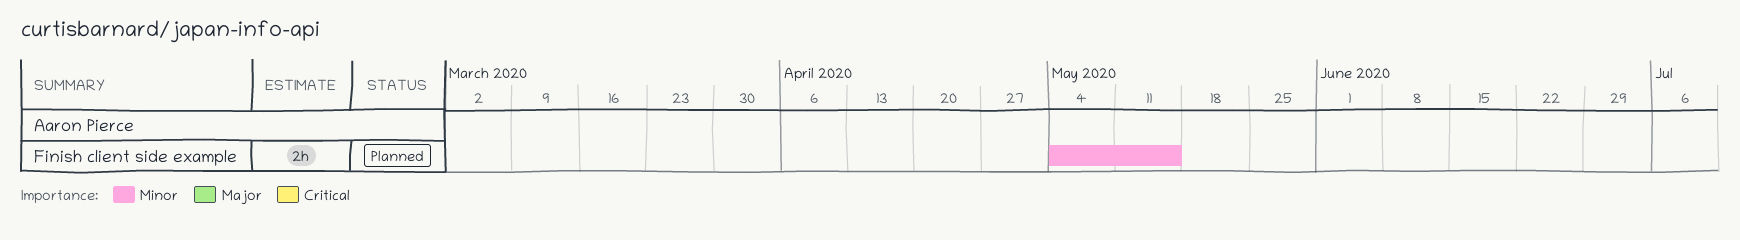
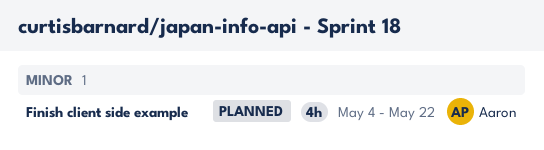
Finish client side example, estimate: 2h -> 4h
Finish client side example, due: May 15 -> May 22

